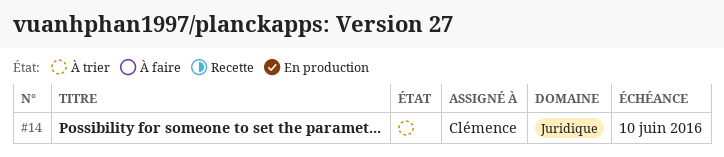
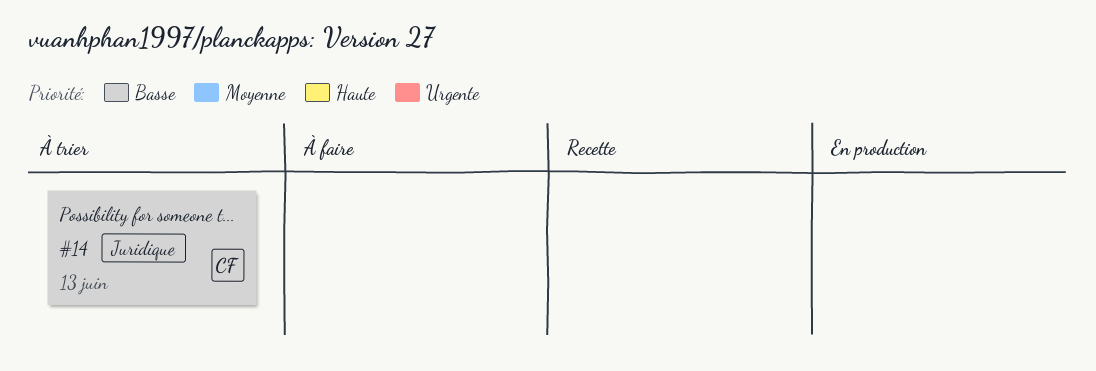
#14, due: Jun 10 -> Jun 13

